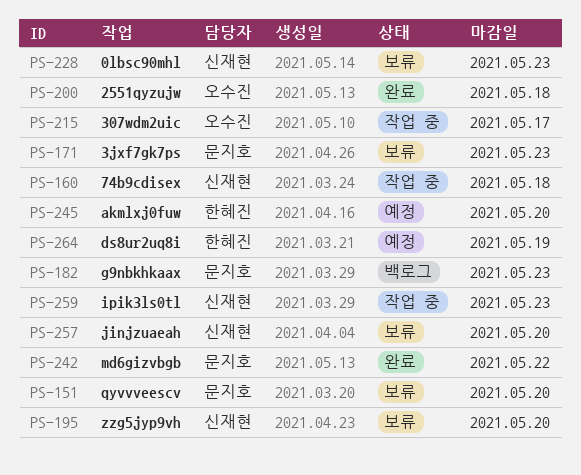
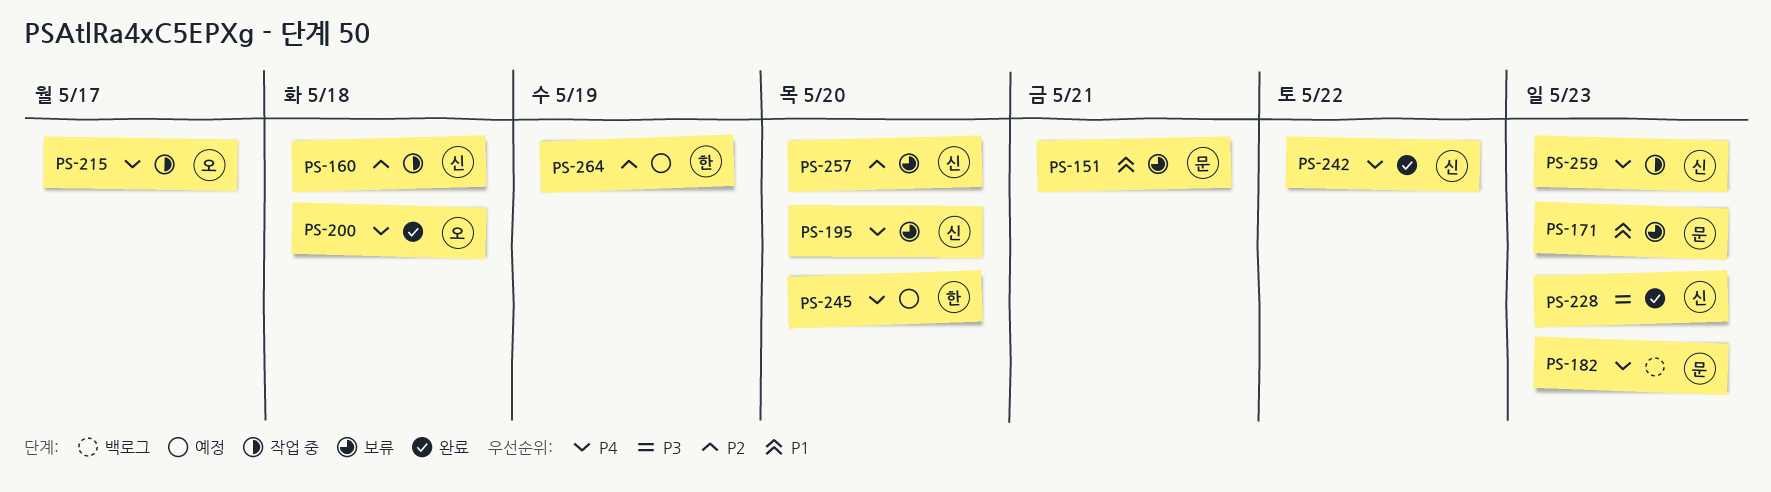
PS-151, due: May 20 -> May 21
PS-228, status: 보류 -> 완료
PS-242, owner: 문지호 -> 신재현

